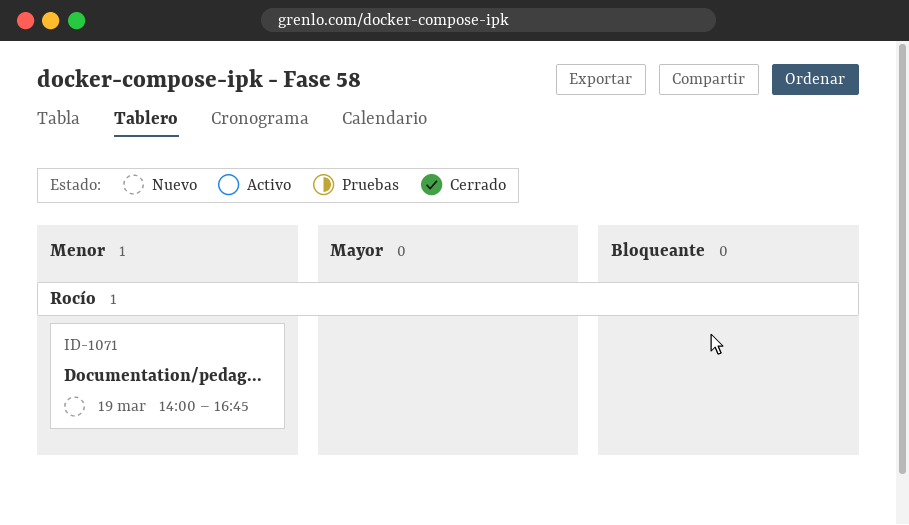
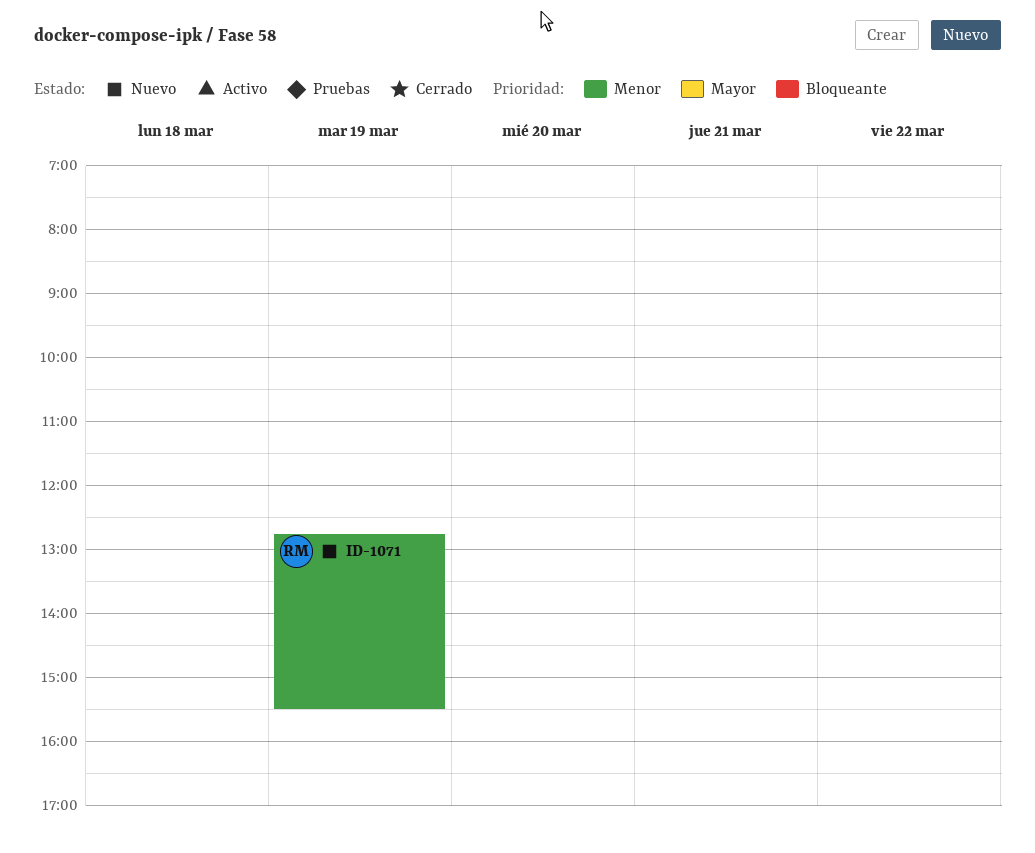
ID-1071, begins: 14:00 -> 12:45
ID-1071, ends: 16:45 -> 15:30

